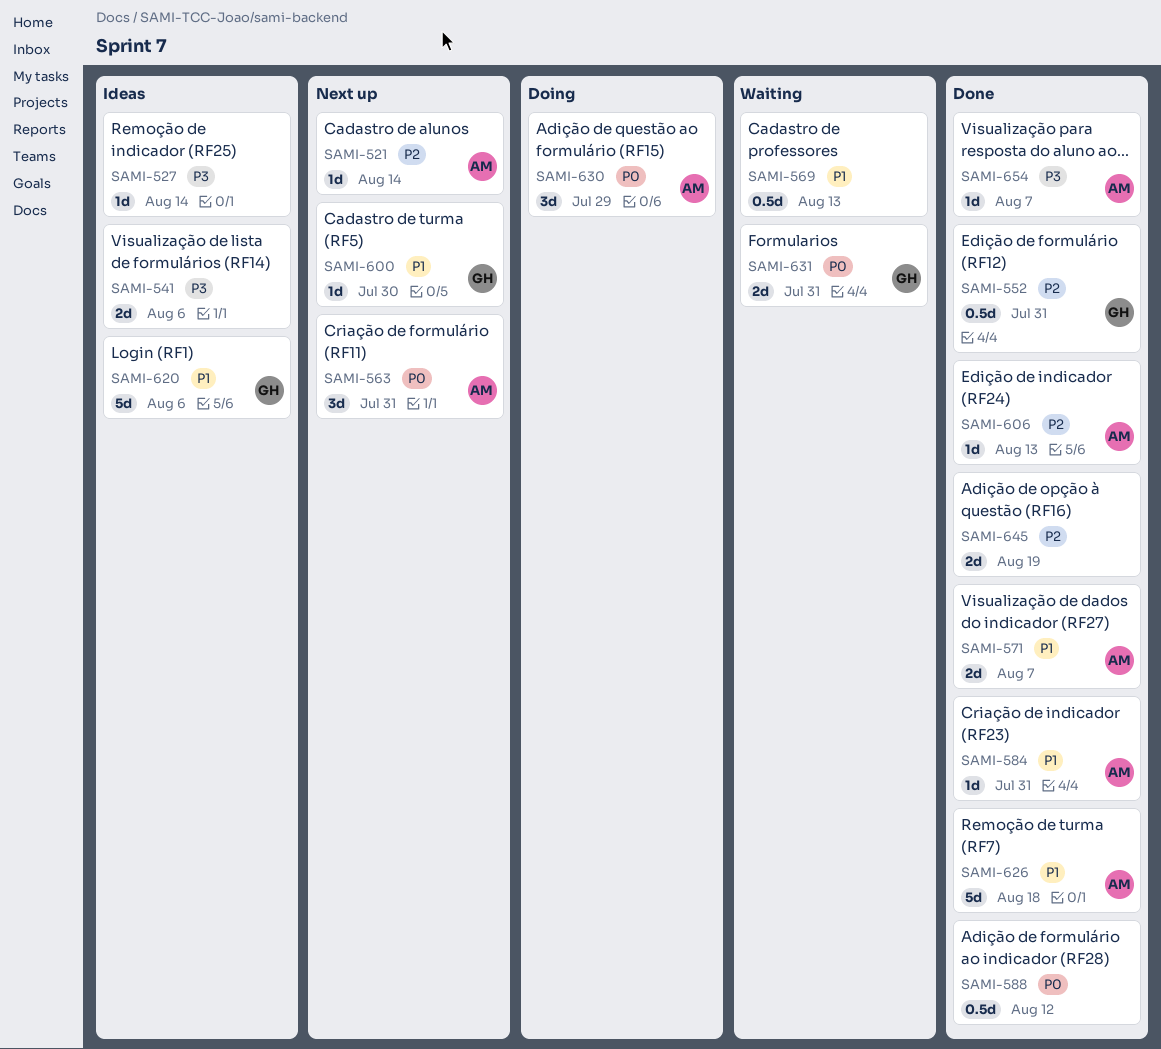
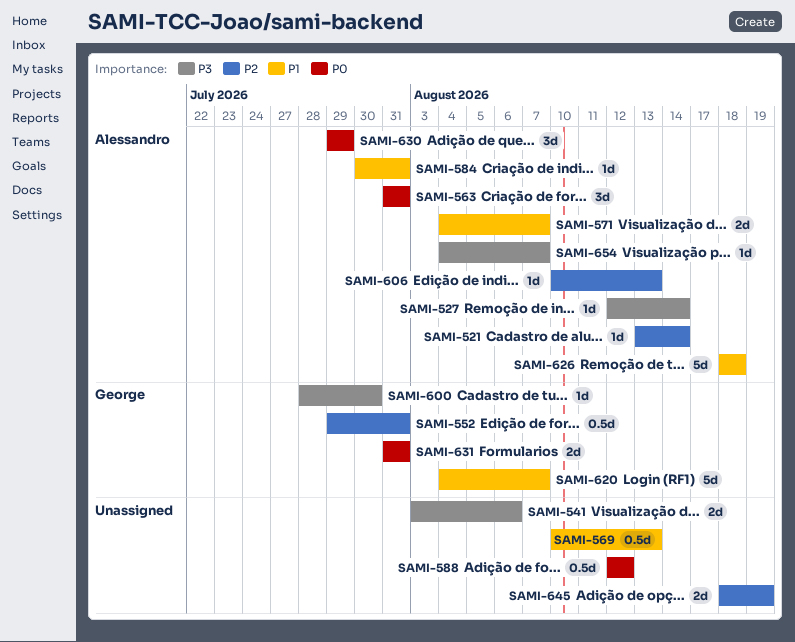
SAMI-527, owner: none -> Alessandro
SAMI-600, priority: P1 -> P3
SAMI-620, due: Aug 6 -> Aug 7

